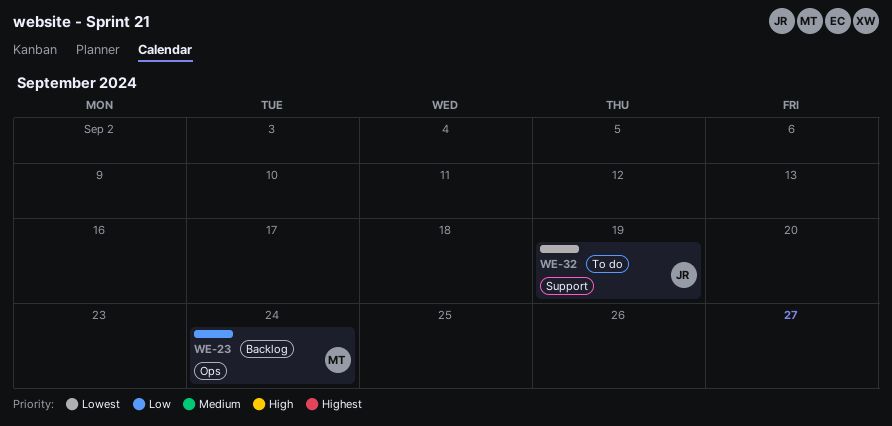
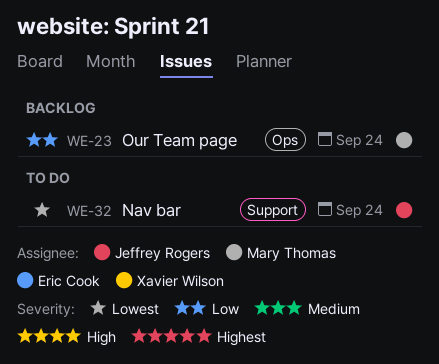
WE-32, due: Sep 19 -> Sep 24

